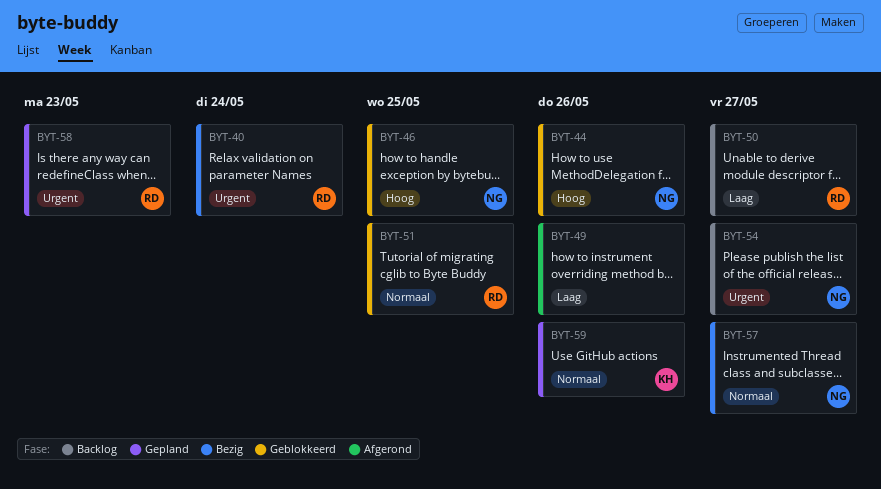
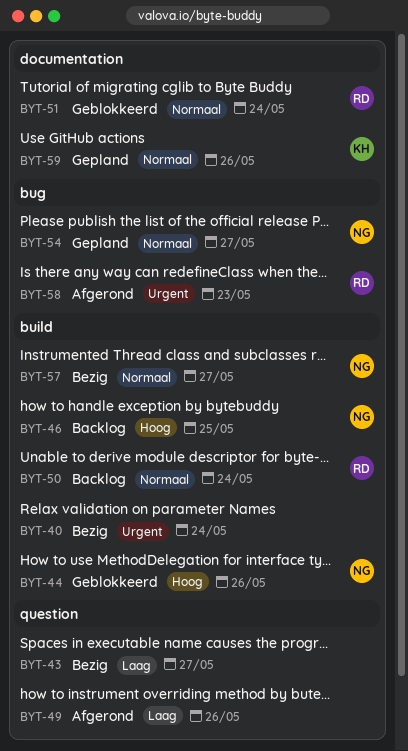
BYT-40, owner: RD -> none
BYT-43: none -> present
BYT-46, status: Geblokkeerd -> Backlog
BYT-50, priority: Laag -> Normaal
BYT-50, due: May 27 -> May 24
BYT-51, due: May 25 -> May 24
BYT-54, status: Backlog -> Gepland
BYT-54, priority: Urgent -> Normaal
BYT-58, status: Gepland -> Afgerond

